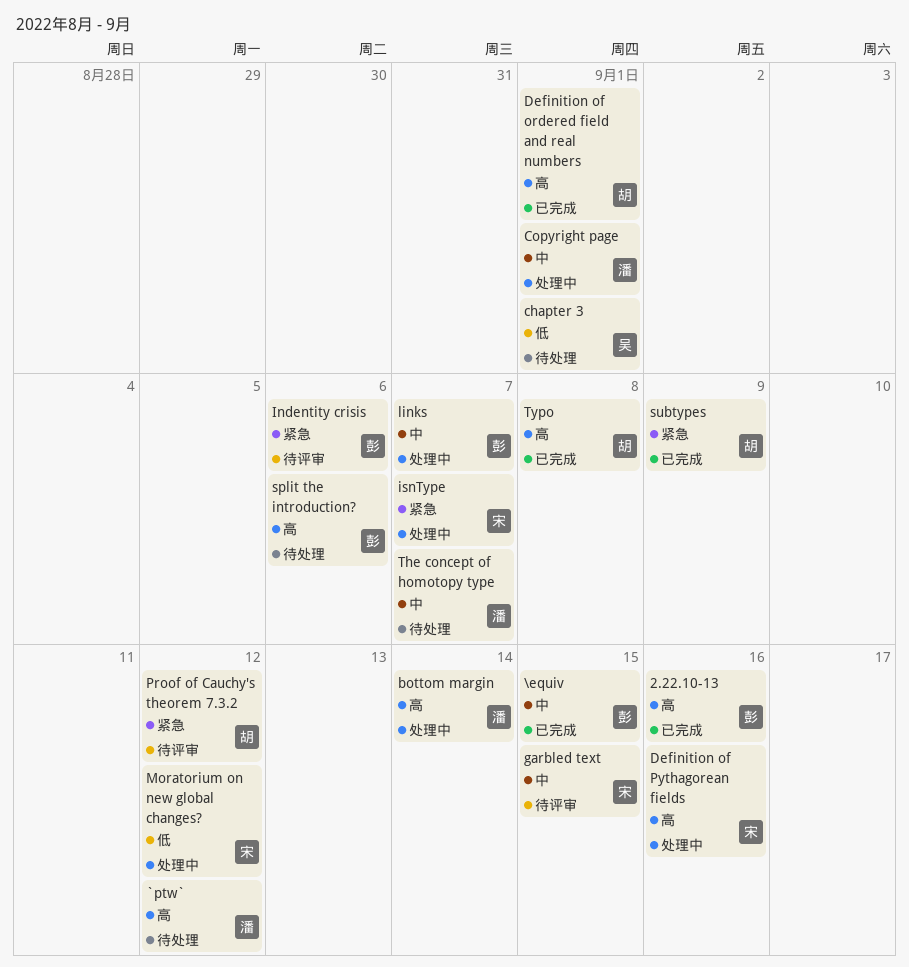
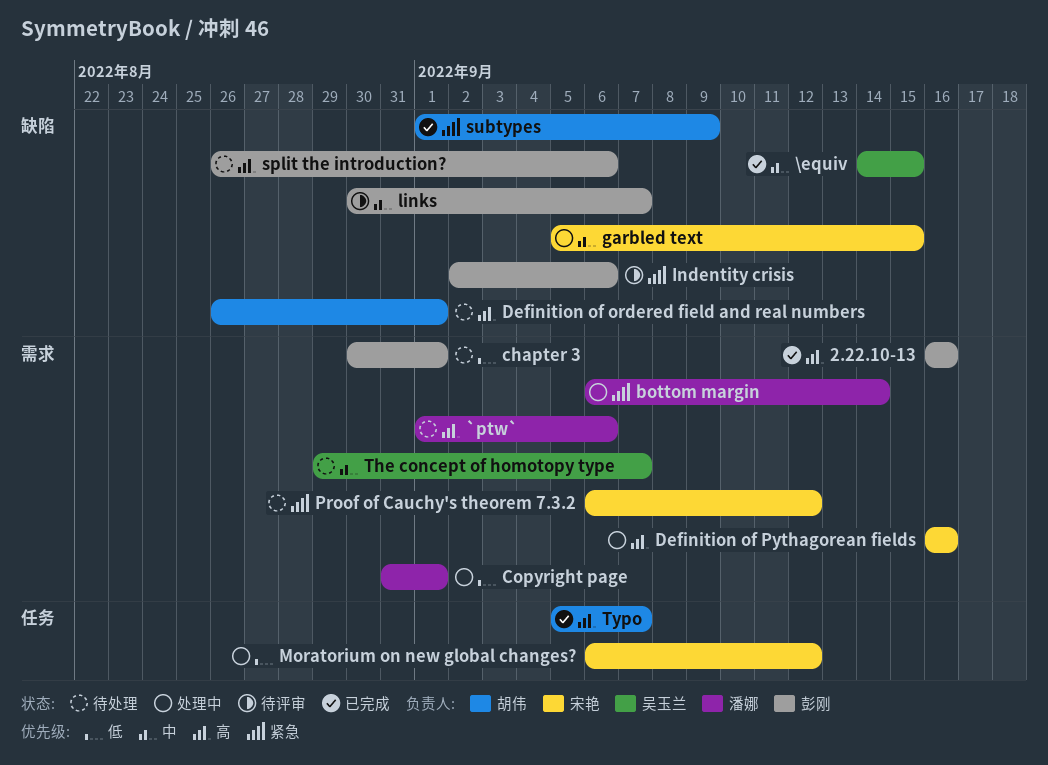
\equiv, owner: 彭刚 -> 吴玉兰
`ptw`, due: Sep 12 -> Sep 6
bottom margin, priority: 高 -> 紧急
chapter 3, owner: 吴玉兰 -> 彭刚
Copyright page, priority: 中 -> 低
Definition of ordered field and real numbers, status: 已完成 -> 待处理
garbled text, status: 待评审 -> 处理中
isnType: present -> none
links, status: 处理中 -> 待评审
Proof of Cauchy's theorem 7.3.2, status: 待评审 -> 待处理
Proof of Cauchy's theorem 7.3.2, owner: 胡伟 -> 宋艳
The concept of homotopy type, owner: 潘娜 -> 吴玉兰
Typo, due: Sep 8 -> Sep 7

